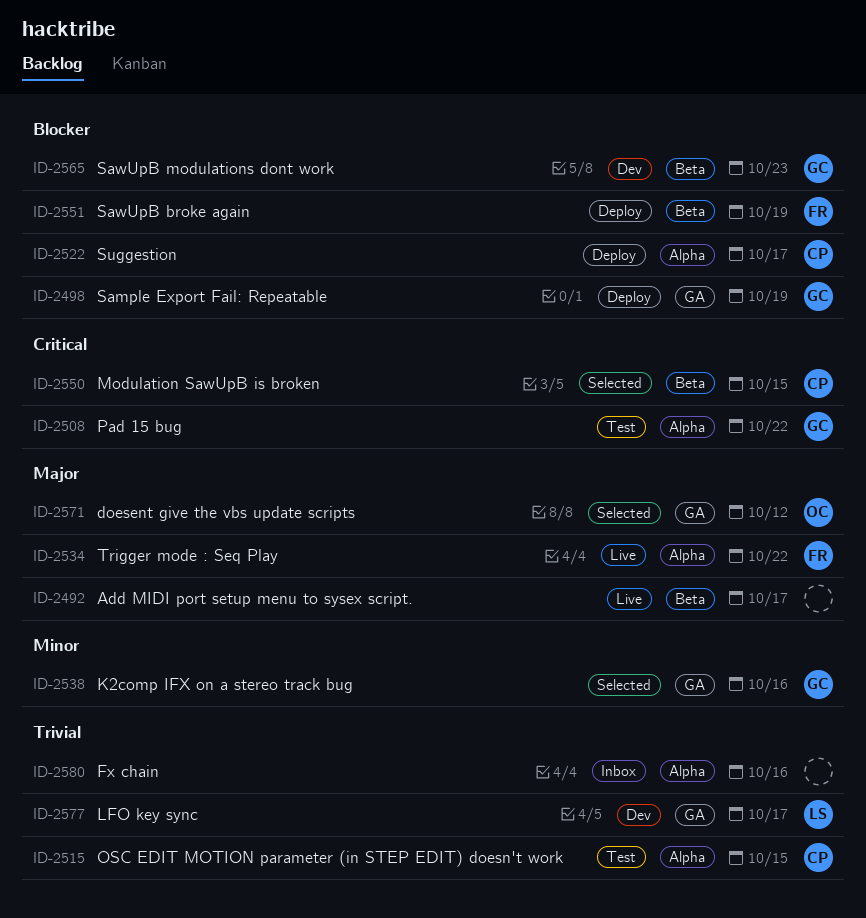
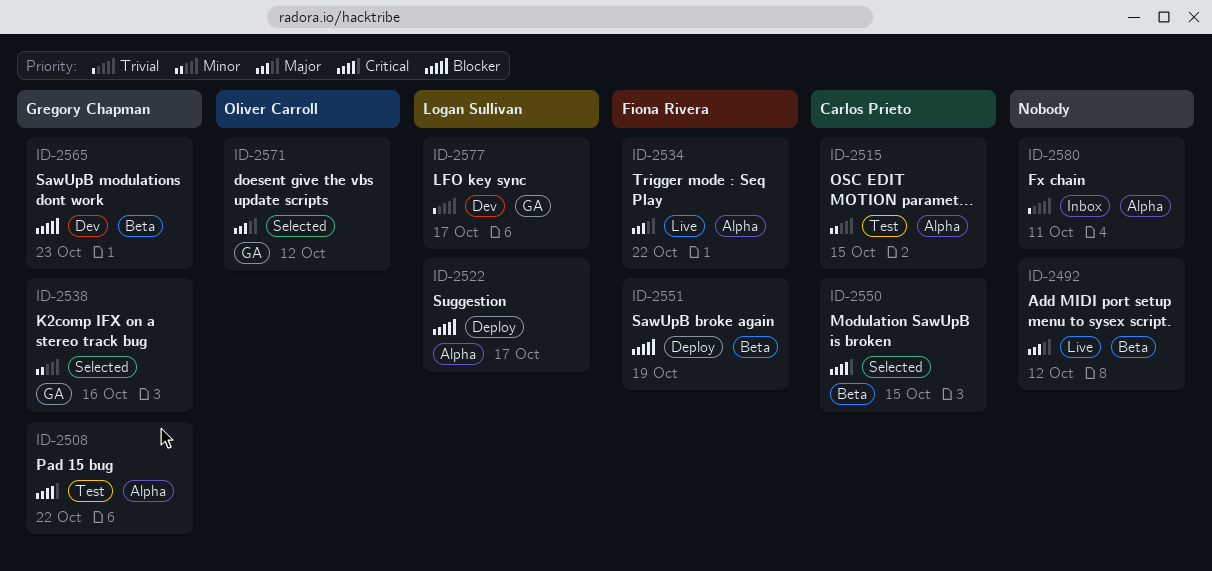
ID-2492, due: Oct 17 -> Oct 12
ID-2498: present -> none
ID-2515, priority: Trivial -> Minor
ID-2522, owner: Carlos Prieto -> Logan Sullivan
ID-2580, due: Oct 16 -> Oct 11

